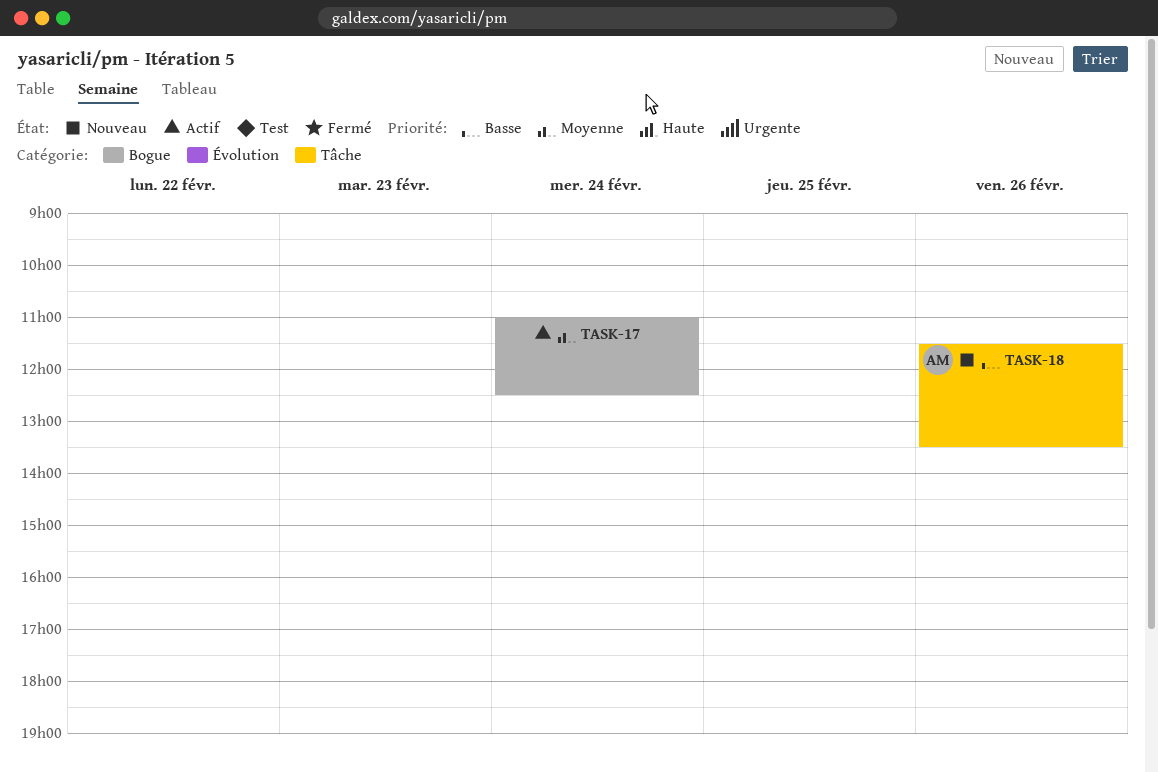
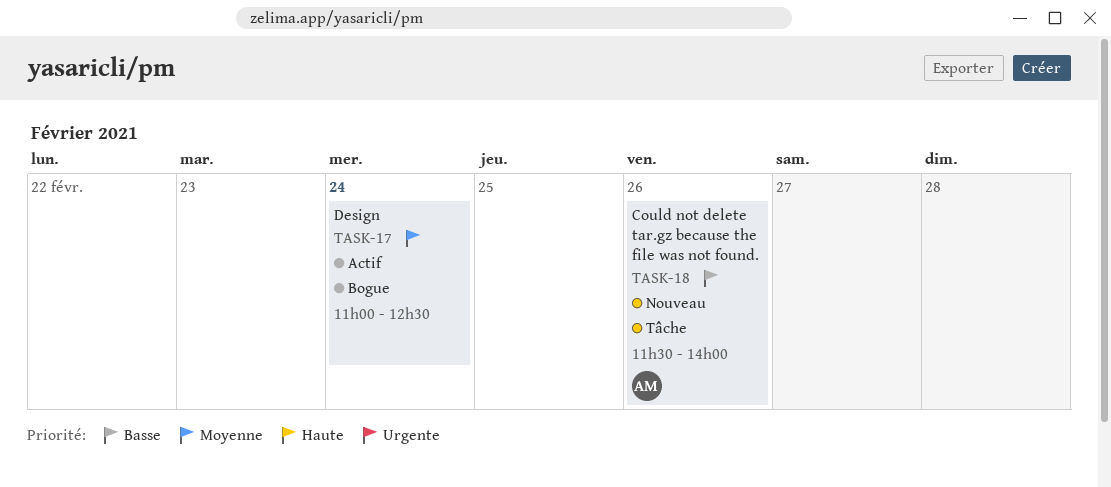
TASK-18, ends: 13:30 -> 14:00

